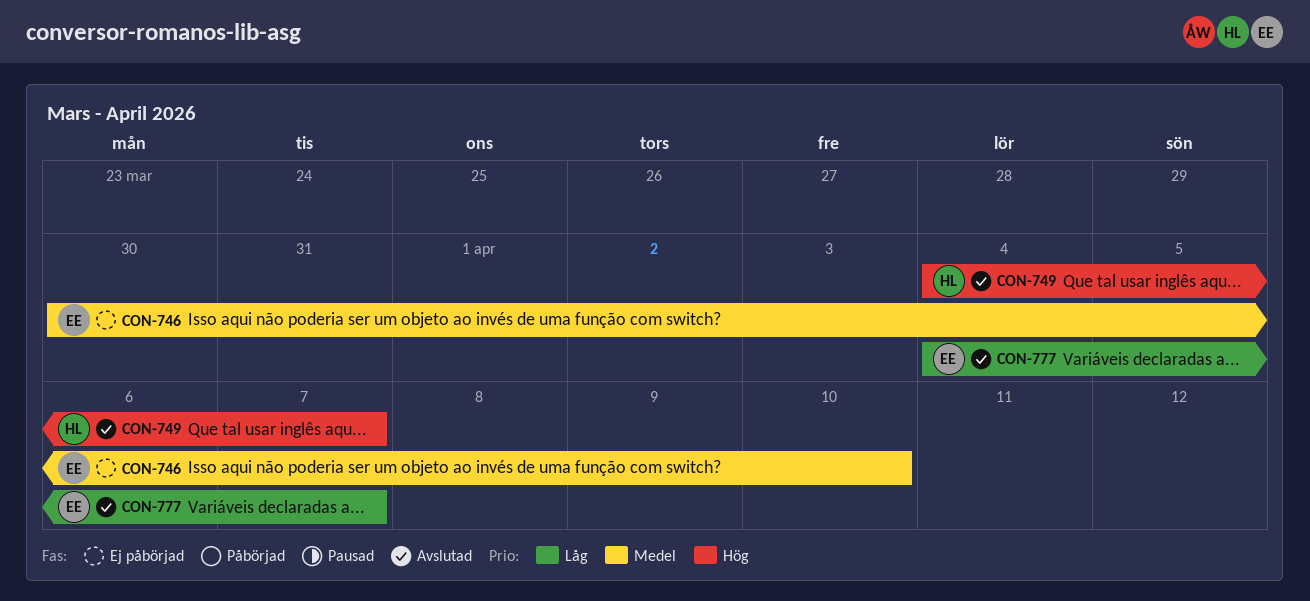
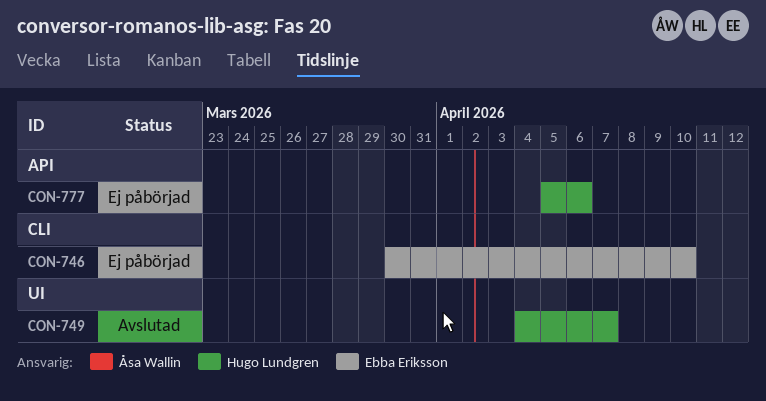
CON-777, status: Avslutad -> Ej påbörjad
CON-777, owner: Ebba Eriksson -> Hugo Lundgren
CON-777, start: Apr 4 -> Apr 5
CON-777, due: Apr 7 -> Apr 6

